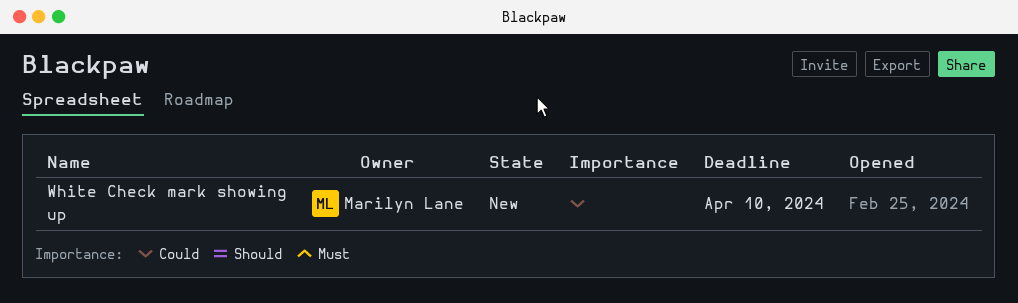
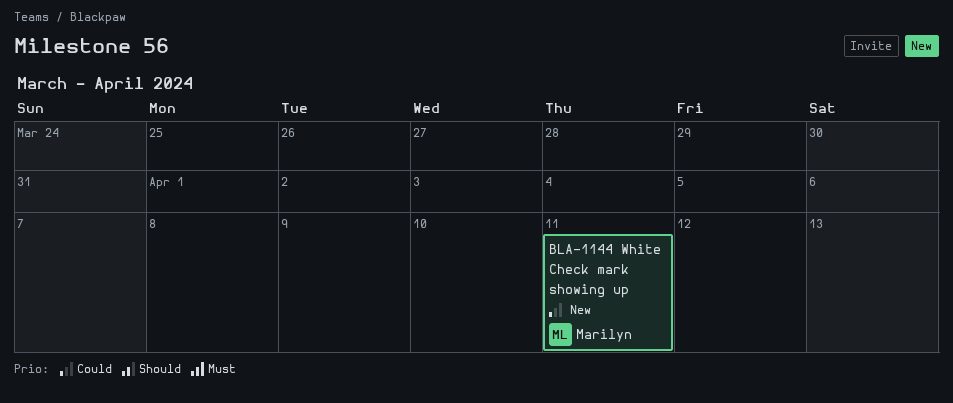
White Check mark showing up, due: Apr 10 -> Apr 11

